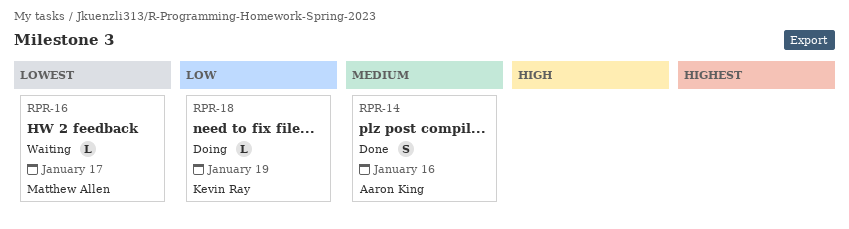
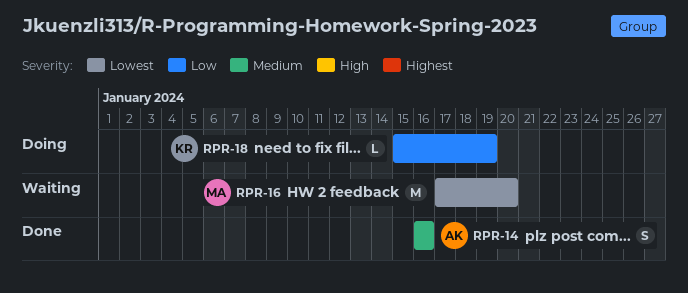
RPR-16, estimate: L -> M
RPR-16, due: Jan 17 -> Jan 20

